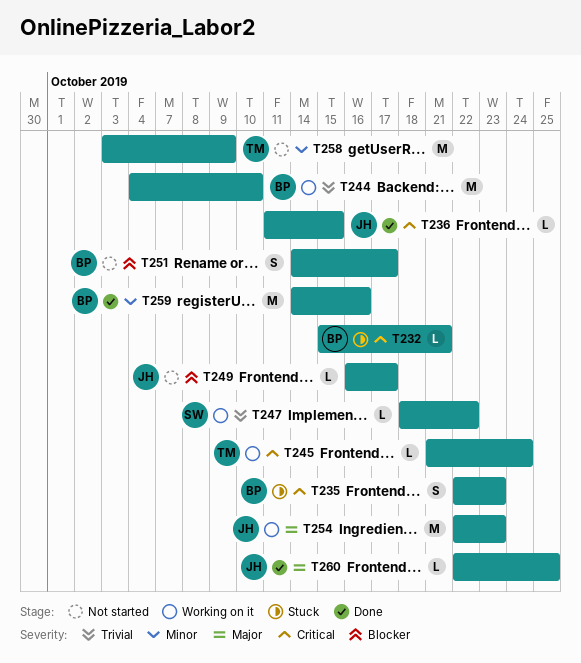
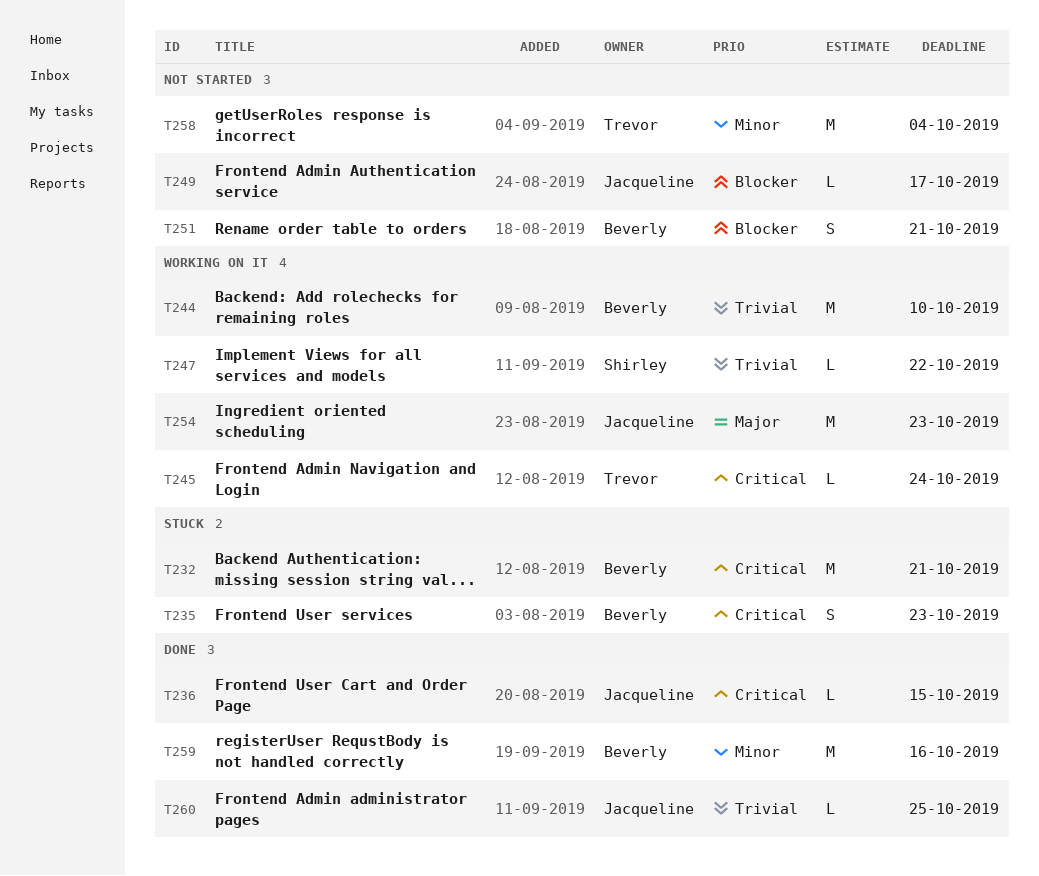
T232, estimate: L -> M
T251, due: Oct 17 -> Oct 21
T258, due: Oct 9 -> Oct 4
T260, priority: Major -> Trivial

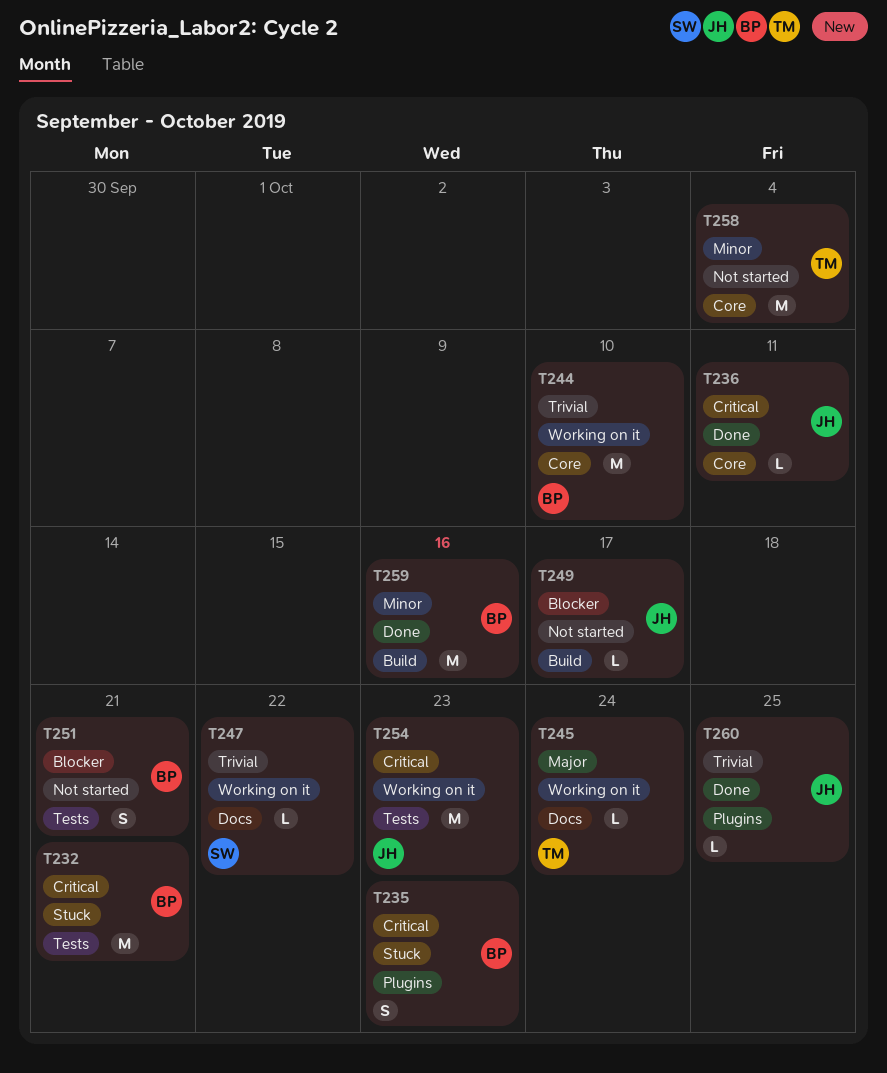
T236, due: Oct 15 -> Oct 11
T245, priority: Critical -> Major
T254, priority: Major -> Critical

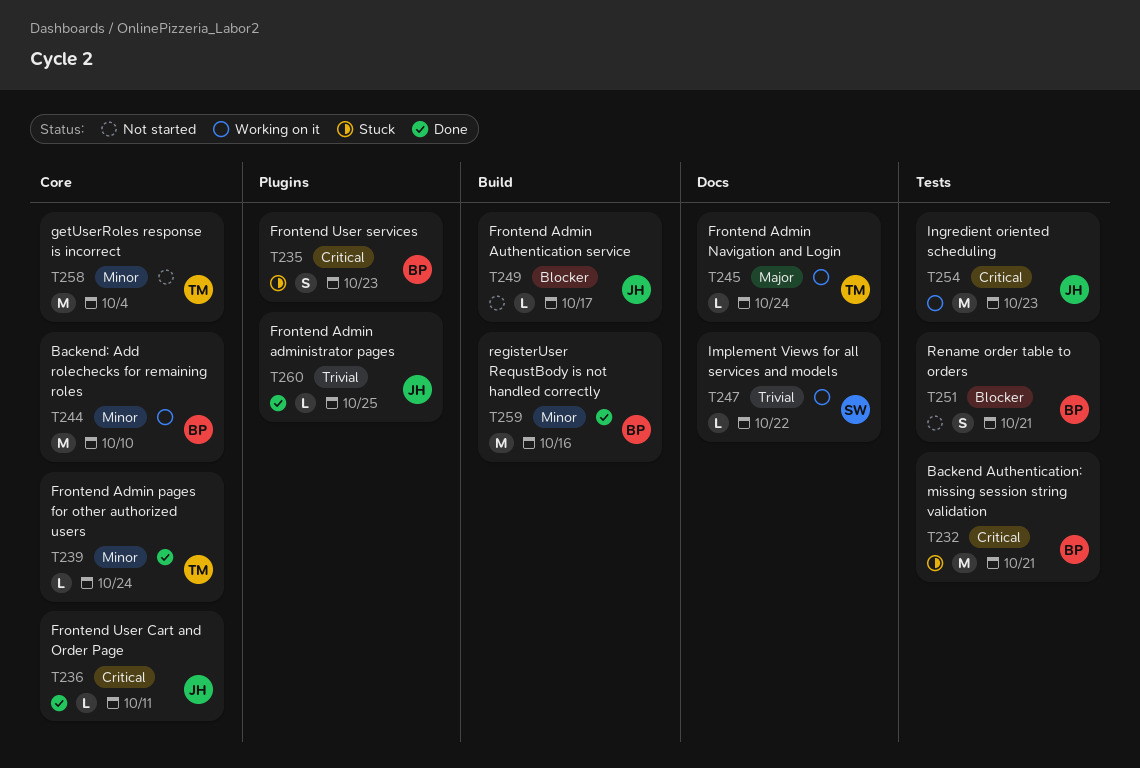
T239: none -> present
T244, priority: Trivial -> Minor

